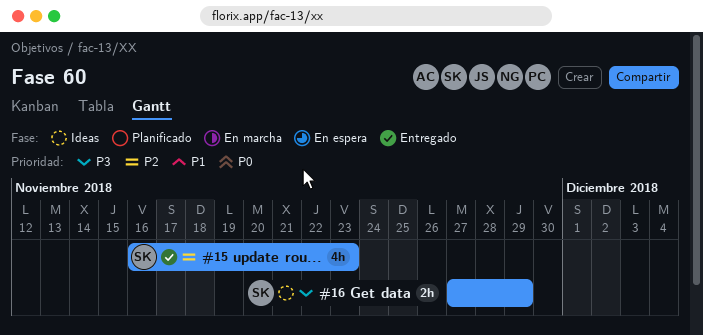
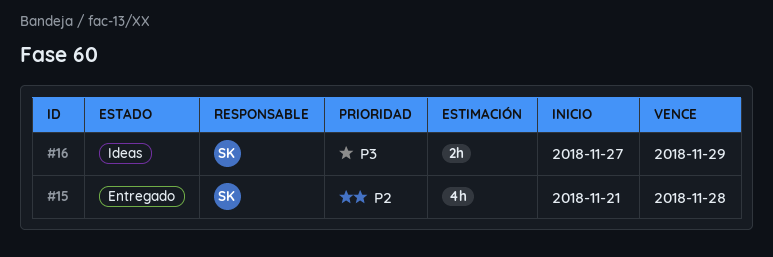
#15, start: Nov 16 -> Nov 21
#15, due: Nov 23 -> Nov 28

